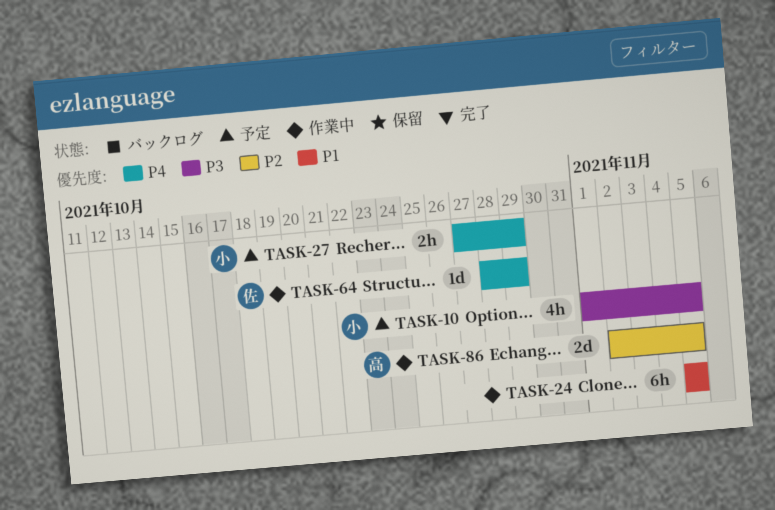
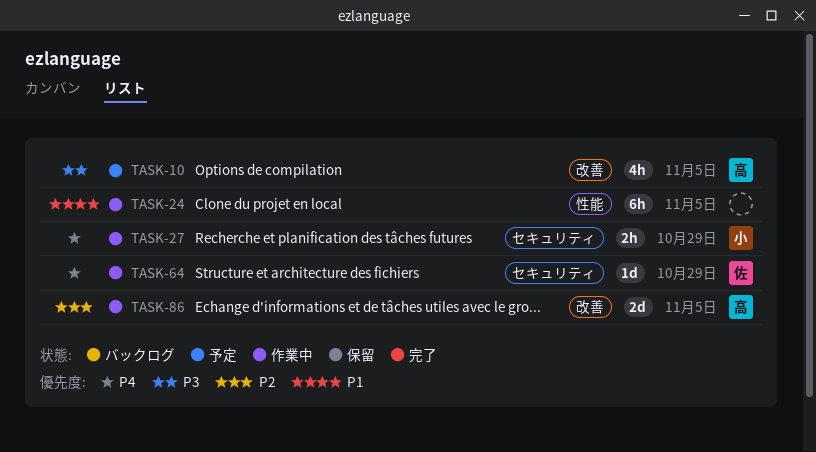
TASK-10, owner: 小 -> 高
TASK-27, status: 予定 -> 作業中

